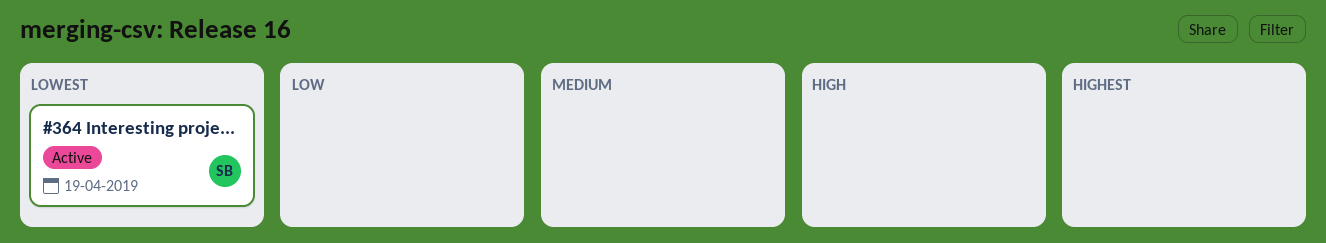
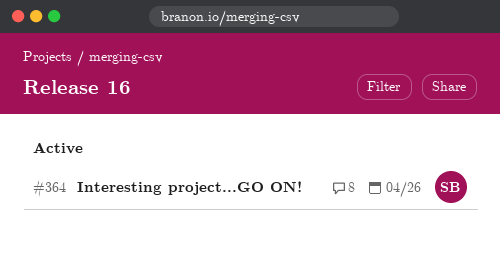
#364, due: Apr 19 -> Apr 26

